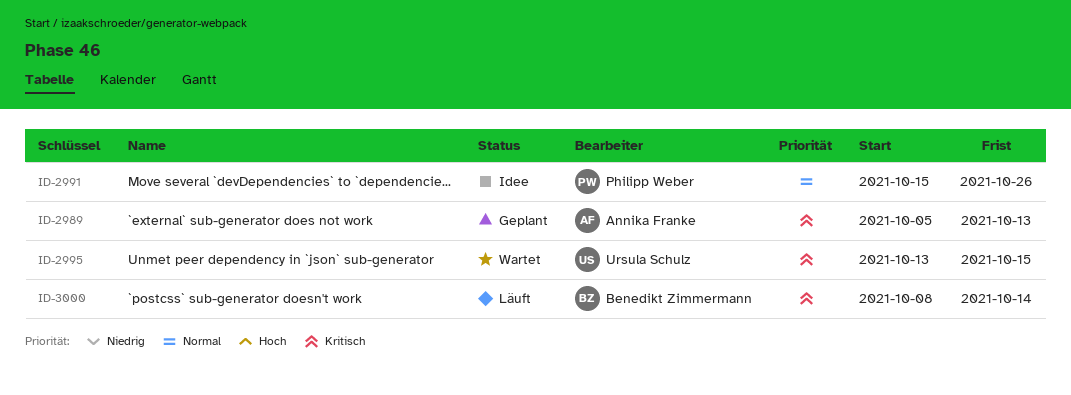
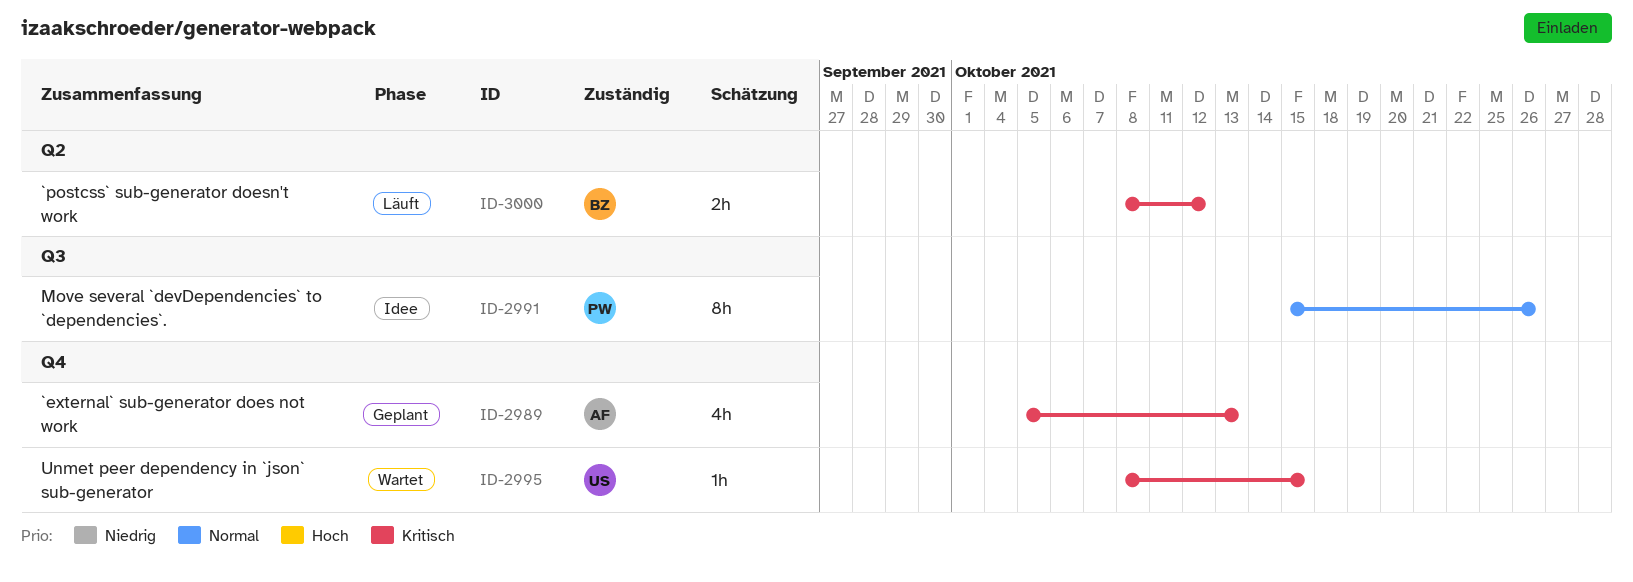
ID-2995, start: Oct 13 -> Oct 8
ID-3000, due: Oct 14 -> Oct 12

